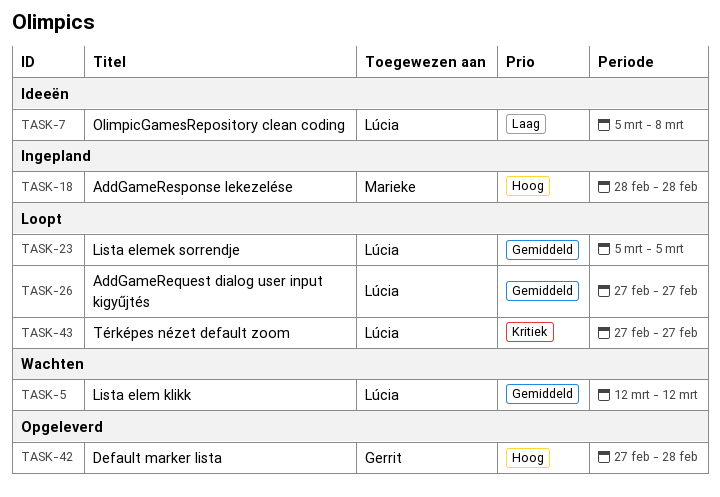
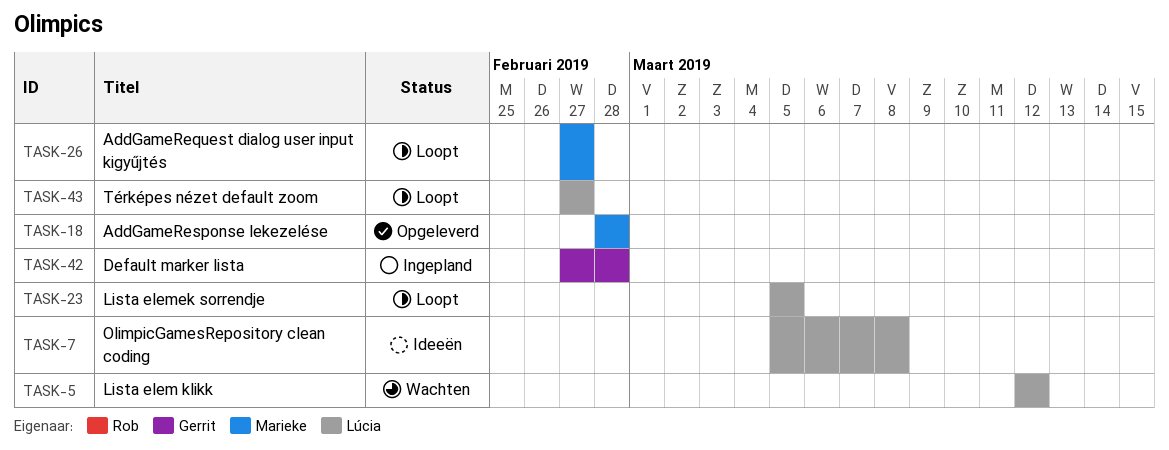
TASK-18, status: Ingepland -> Opgeleverd
TASK-26, owner: Lúcia -> Marieke
TASK-42, status: Opgeleverd -> Ingepland

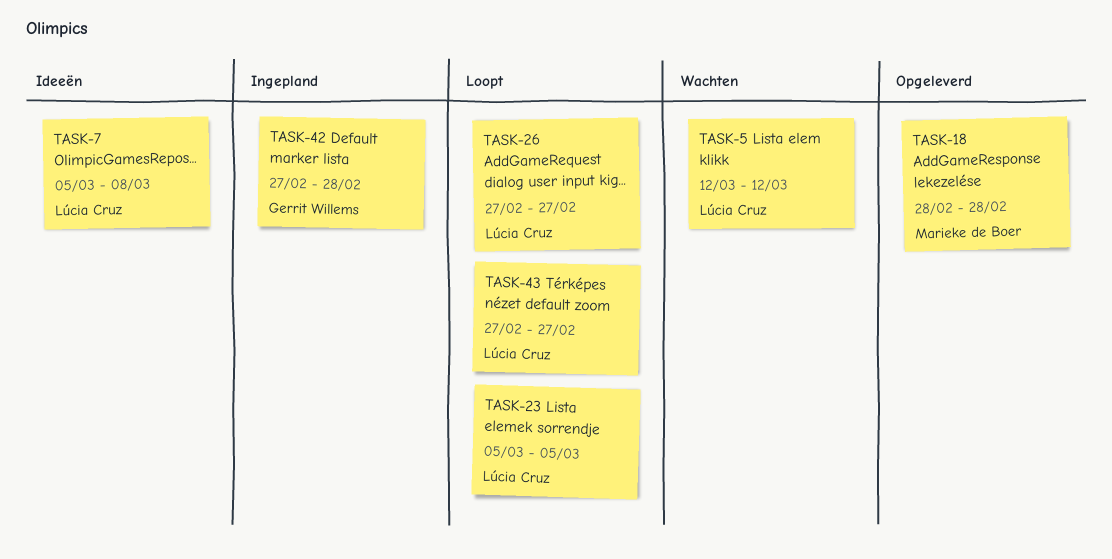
TASK-26, owner: Marieke de Boer -> Lúcia Cruz

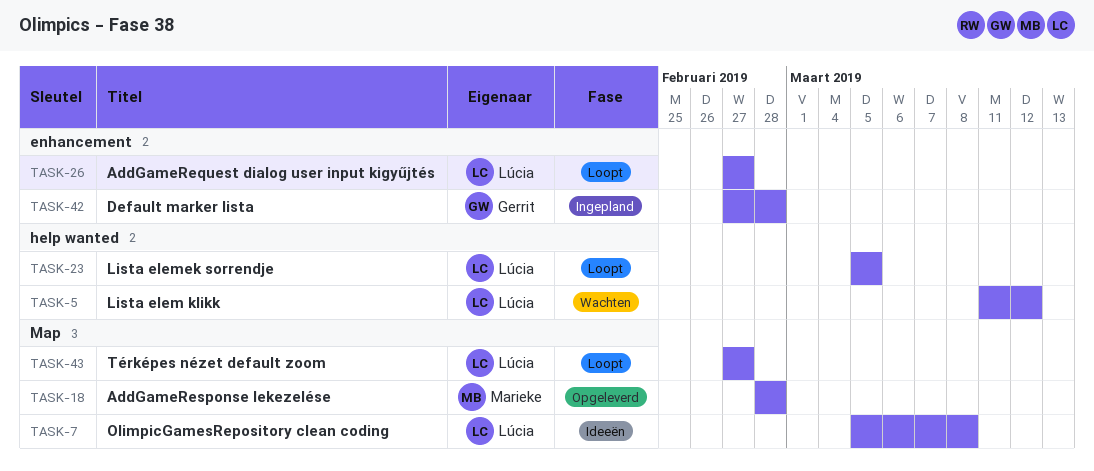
TASK-5, start: Mar 12 -> Mar 11

